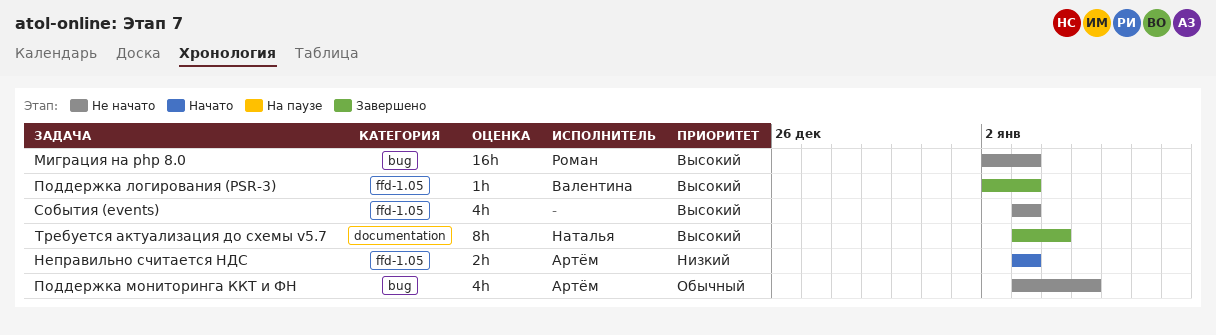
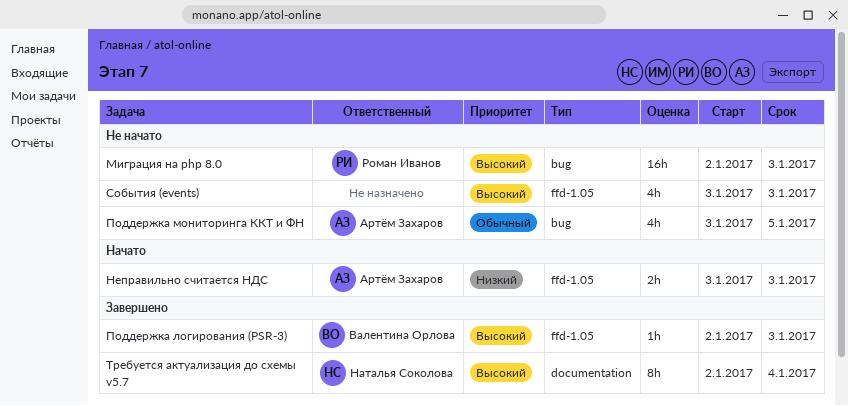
Требуется актуализация до схемы v5.7, start: Jan 3 -> Jan 2

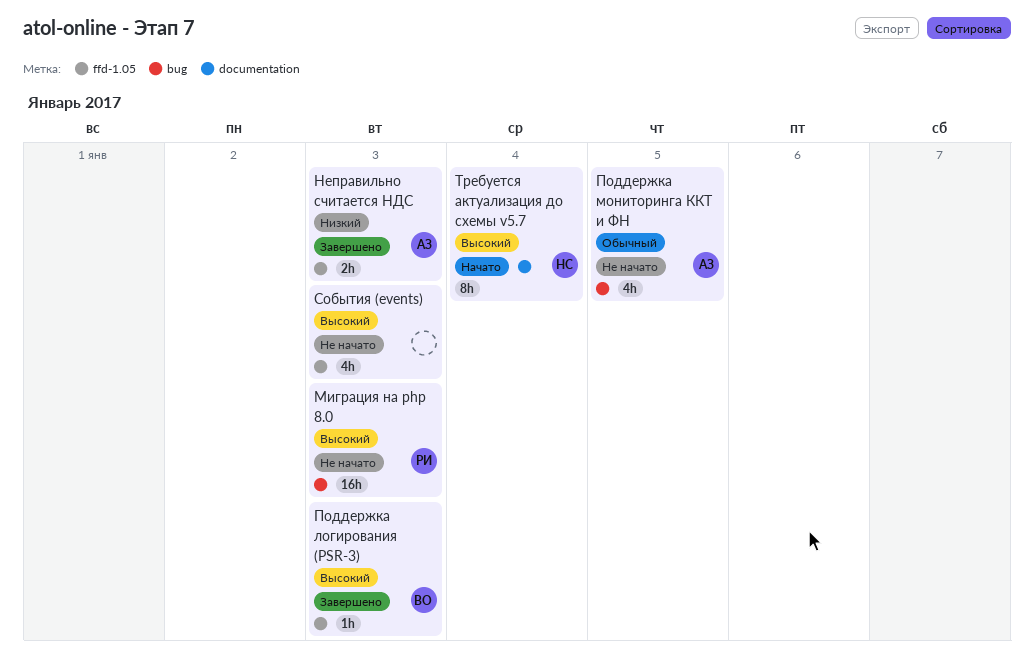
Неправильно считается НДС, status: Начато -> Завершено
Требуется актуализация до схемы v5.7, status: Завершено -> Начато

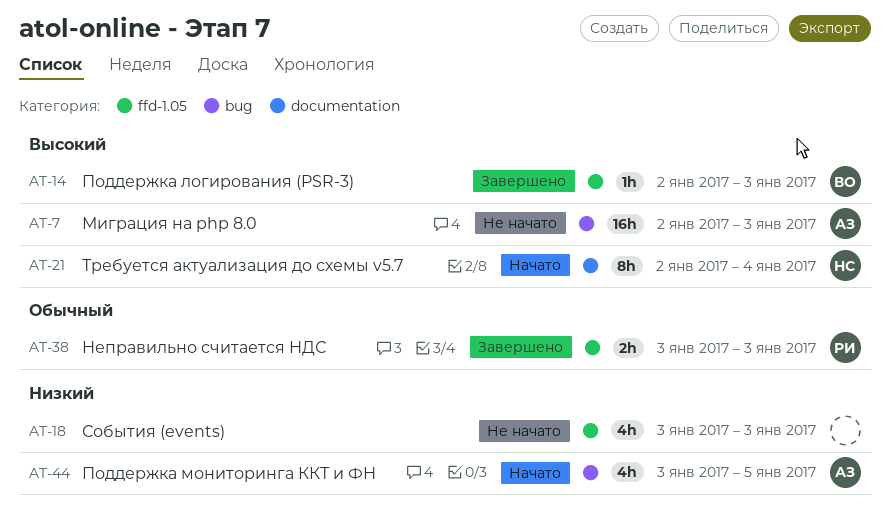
Миграция на php 8.0, owner: РИ -> АЗ
Неправильно считается НДС, owner: АЗ -> РИ
Неправильно считается НДС, priority: Низкий -> Обычный
Поддержка мониторинга ККТ и ФН, status: Не начато -> Начато
Поддержка мониторинга ККТ и ФН, priority: Обычный -> Низкий
События (events), priority: Высокий -> Низкий

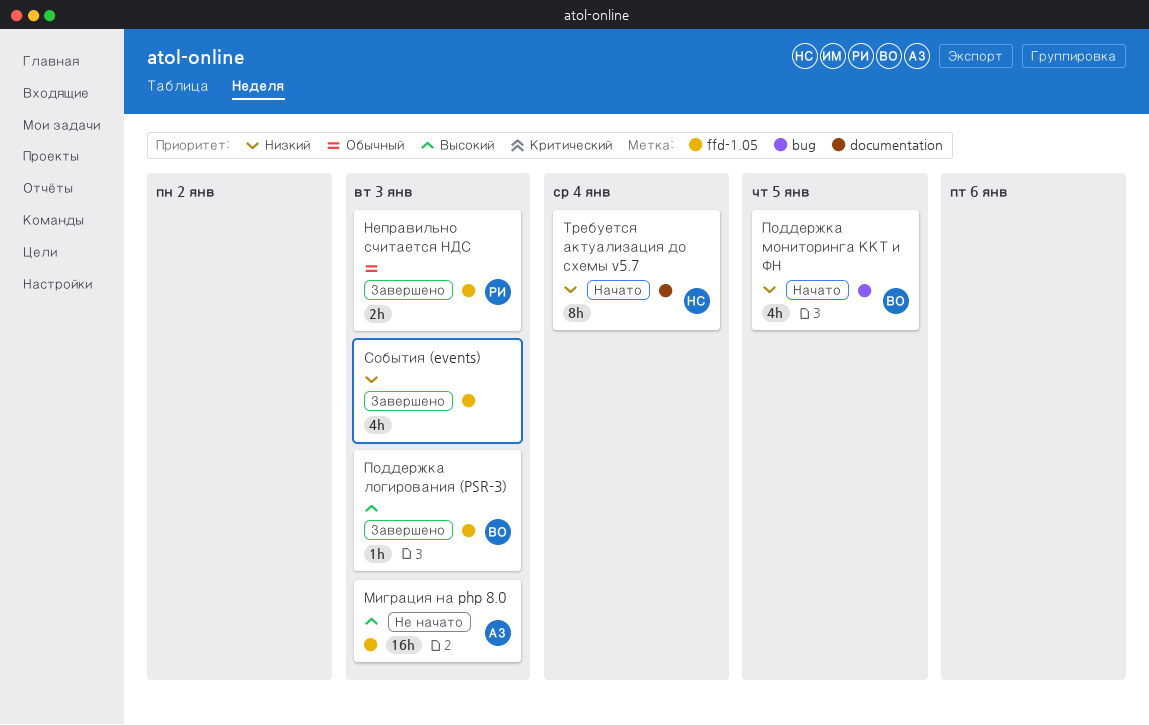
Миграция на php 8.0, label: bug -> ffd-1.05
Поддержка мониторинга ККТ и ФН, owner: АЗ -> ВО
События (events), status: Не начато -> Завершено
Требуется актуализация до схемы v5.7, priority: Высокий -> Низкий

